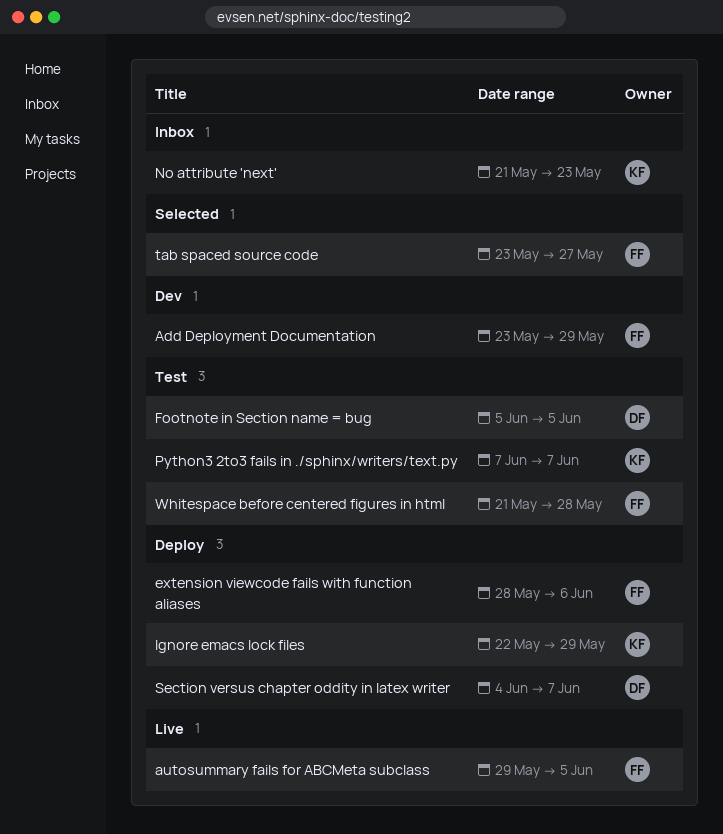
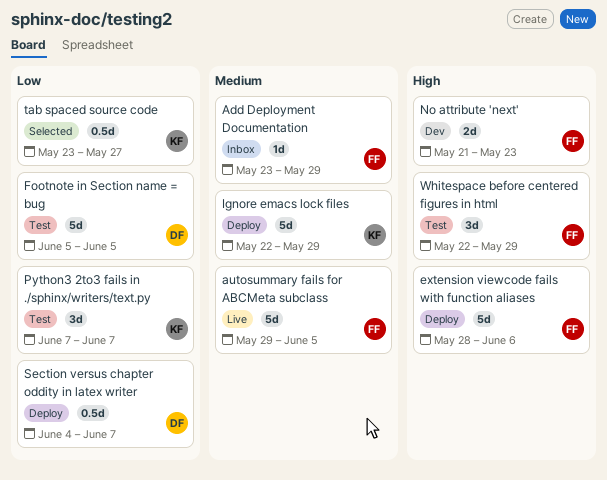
Add Deployment Documentation, status: Dev -> Inbox
No attribute 'next', status: Inbox -> Dev
No attribute 'next', owner: KF -> FF
tab spaced source code, owner: FF -> KF
Whitespace before centered figures in html, start: May 21 -> May 22
Whitespace before centered figures in html, due: May 28 -> May 29

